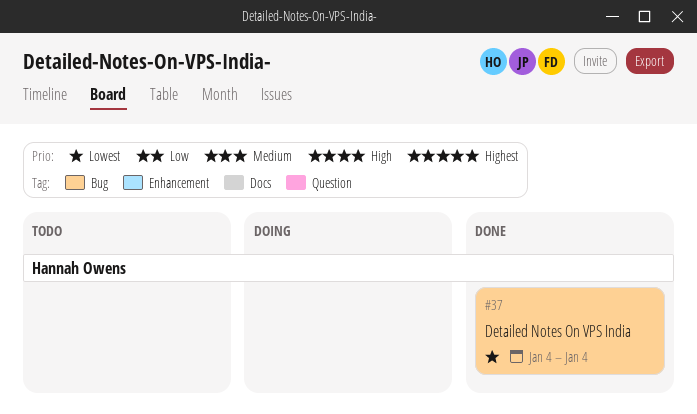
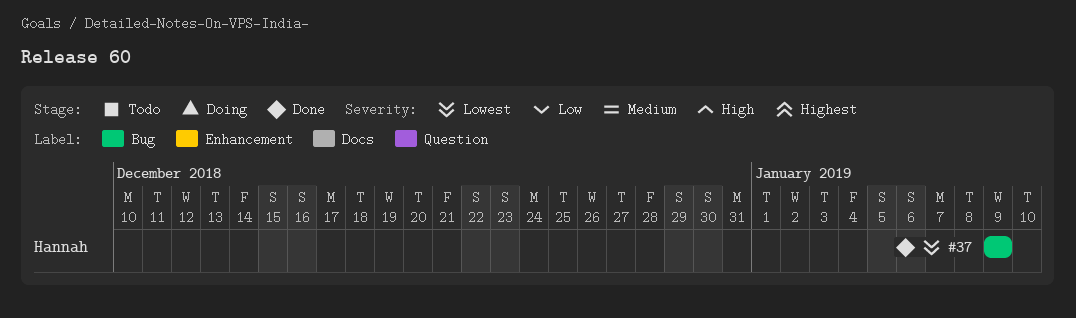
#37, start: Jan 4 -> Jan 9
#37, due: Jan 4 -> Jan 9

